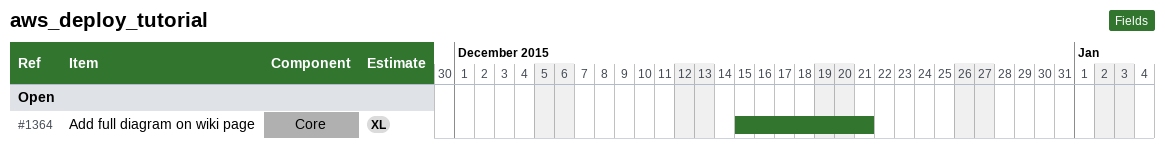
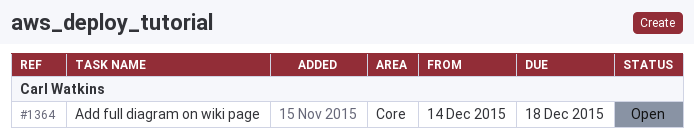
#1364, start: Dec 15 -> Dec 14
#1364, due: Dec 21 -> Dec 18

